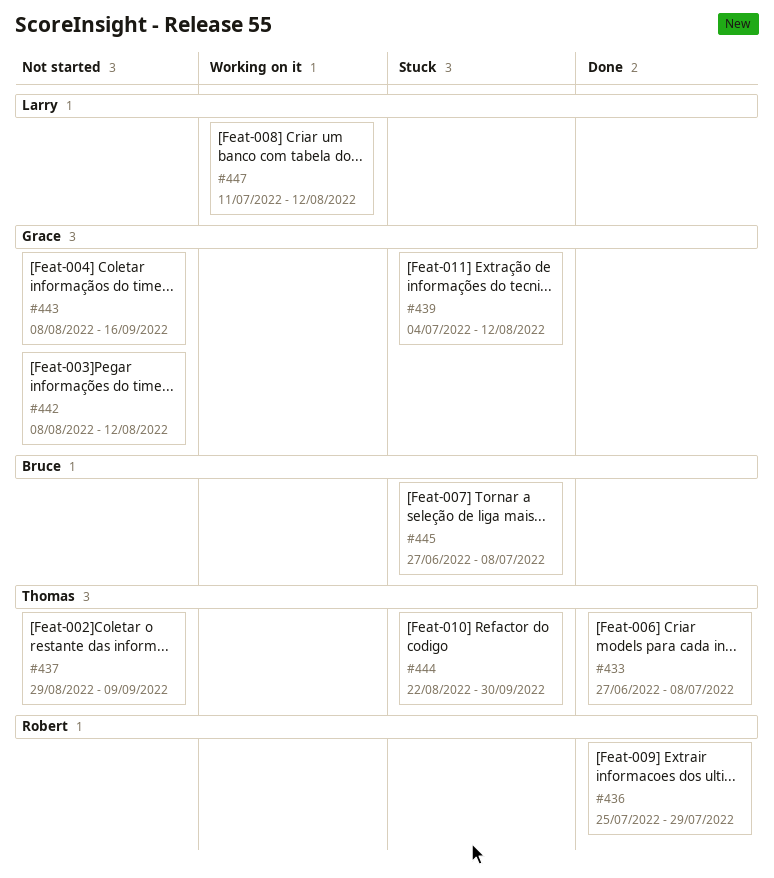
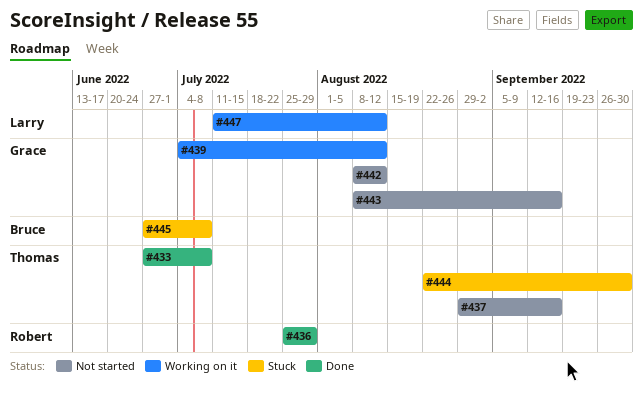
#437, due: Sep 9 -> Sep 16
#439, status: Stuck -> Working on it

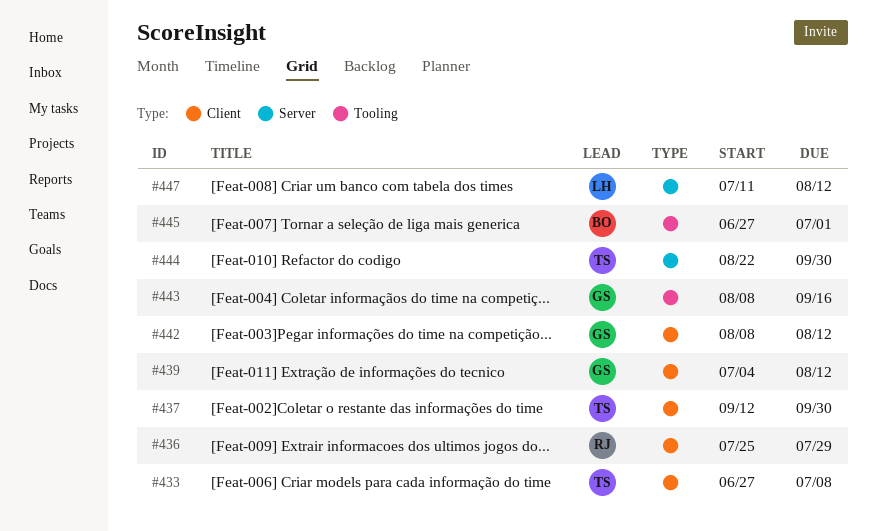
#437, start: Aug 29 -> Sep 12
#437, due: Sep 16 -> Sep 30
#445, due: Jul 8 -> Jul 1

